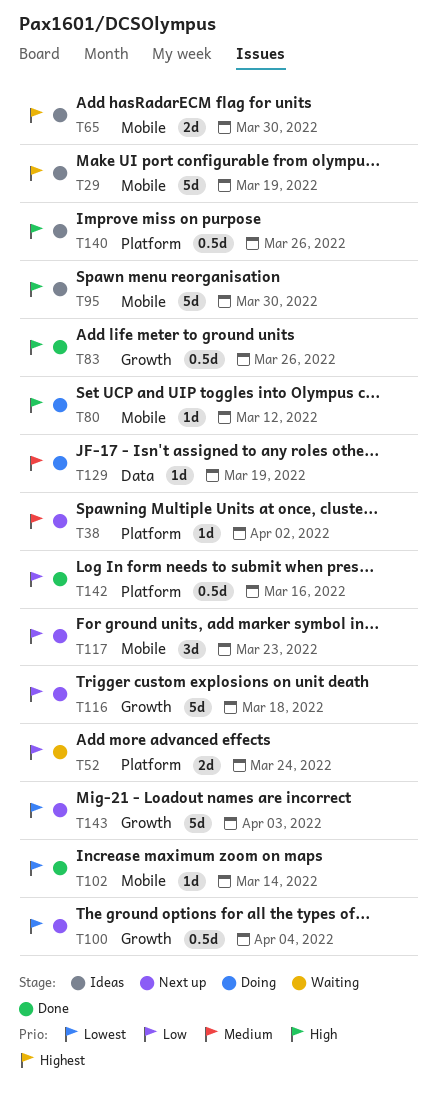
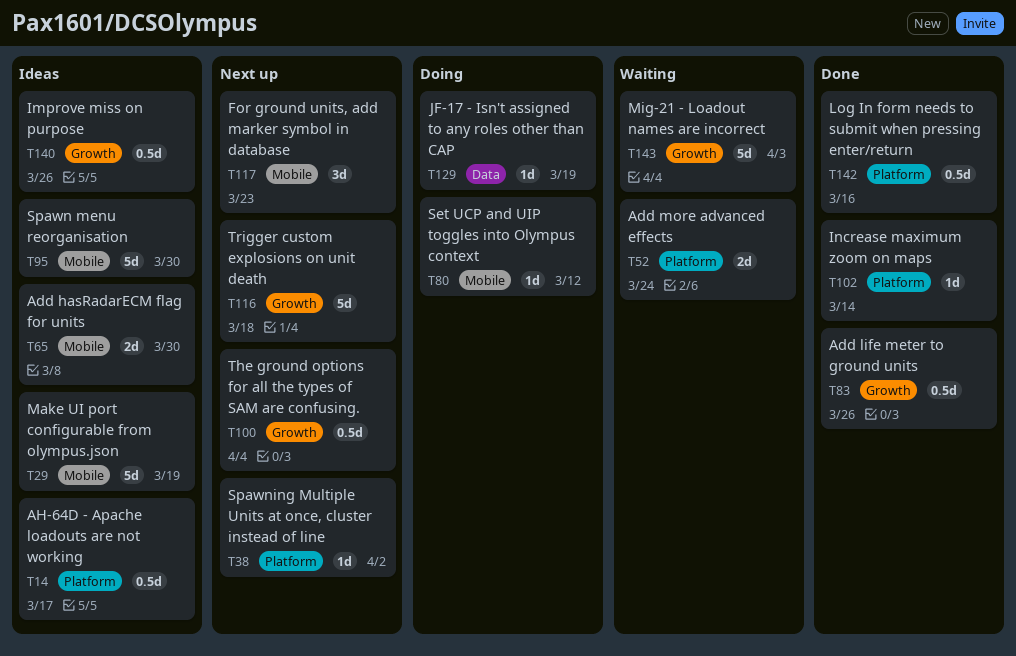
T14: none -> present
T102, label: Mobile -> Platform
T140, label: Platform -> Growth
T143, status: Next up -> Waiting

